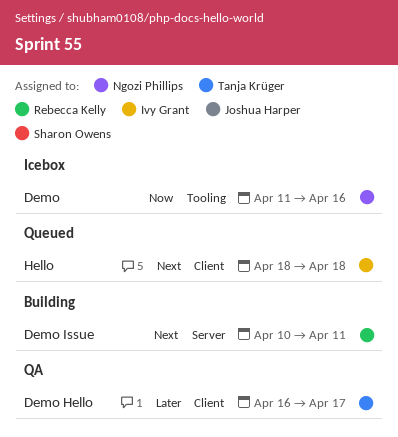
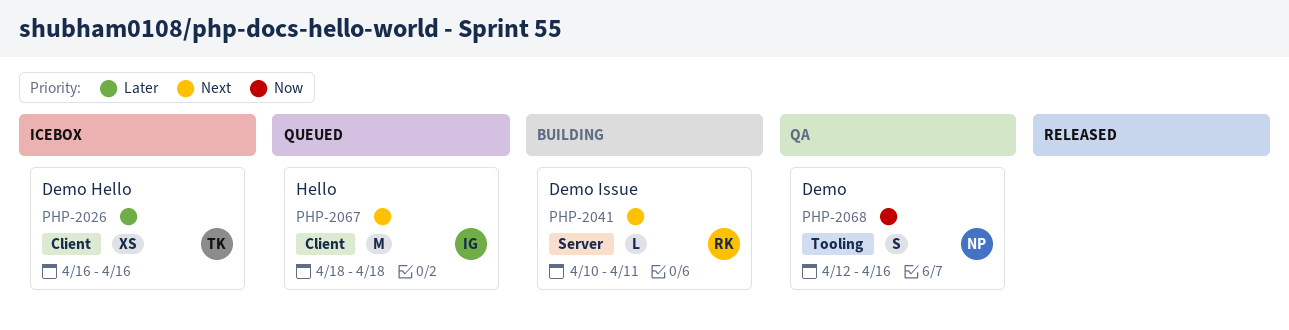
Demo, status: Icebox -> QA
Demo, start: Apr 11 -> Apr 12
Demo Hello, status: QA -> Icebox
Demo Hello, due: Apr 17 -> Apr 16

